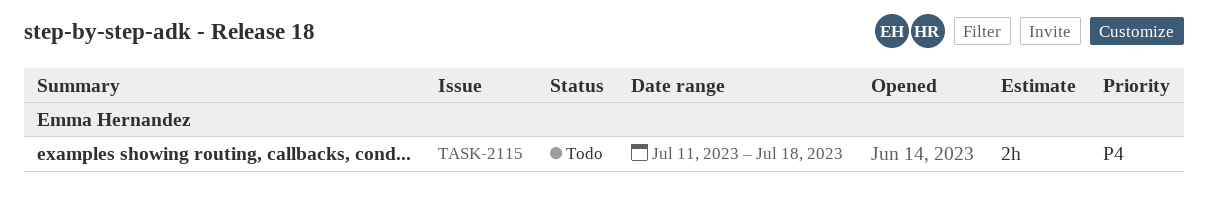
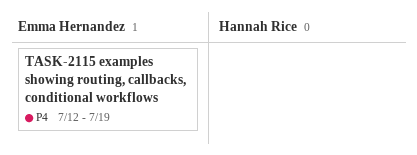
TASK-2115, start: Jul 11 -> Jul 12
TASK-2115, due: Jul 18 -> Jul 19

